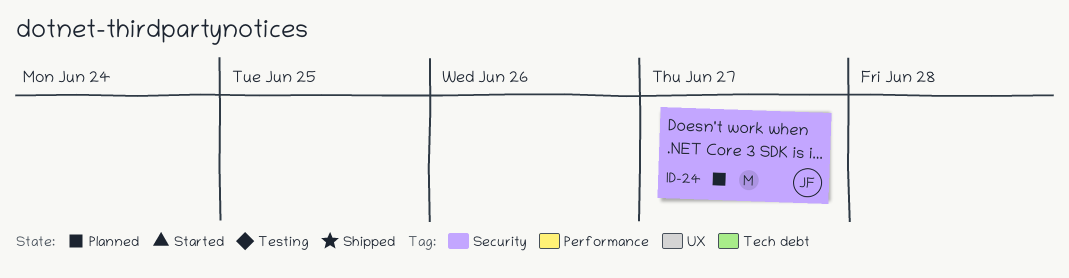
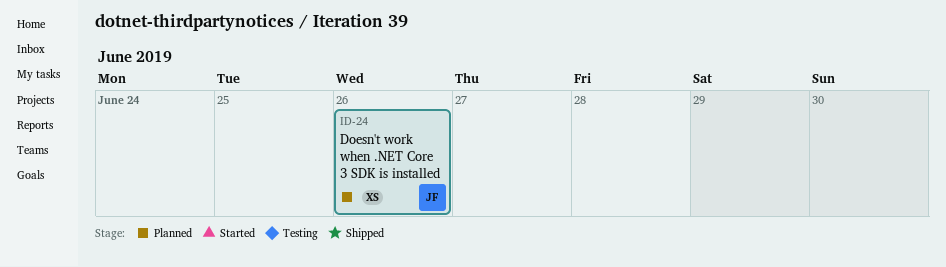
ID-24, estimate: M -> XS
ID-24, due: Jun 27 -> Jun 26

